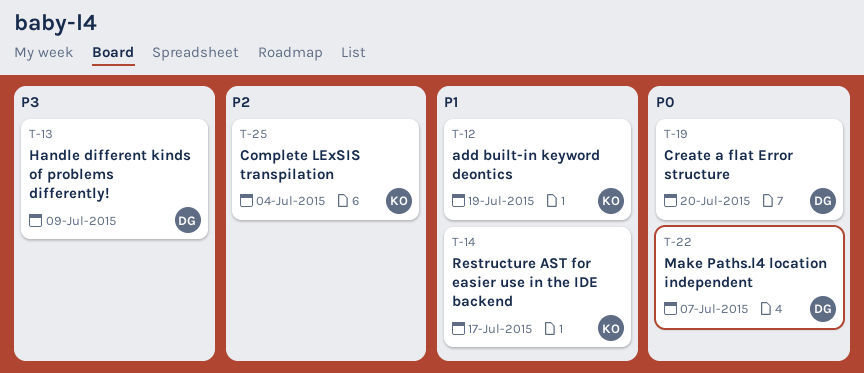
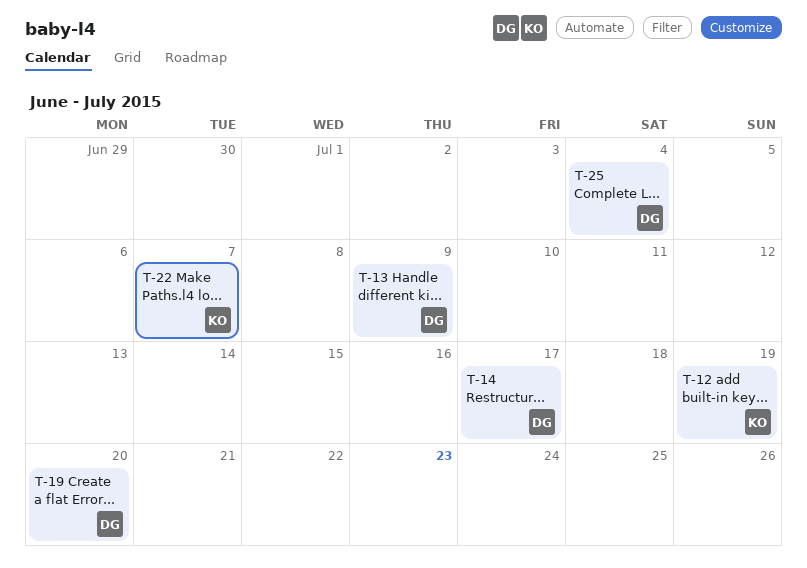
T-14, owner: KO -> DG
T-22, owner: DG -> KO
T-25, owner: KO -> DG

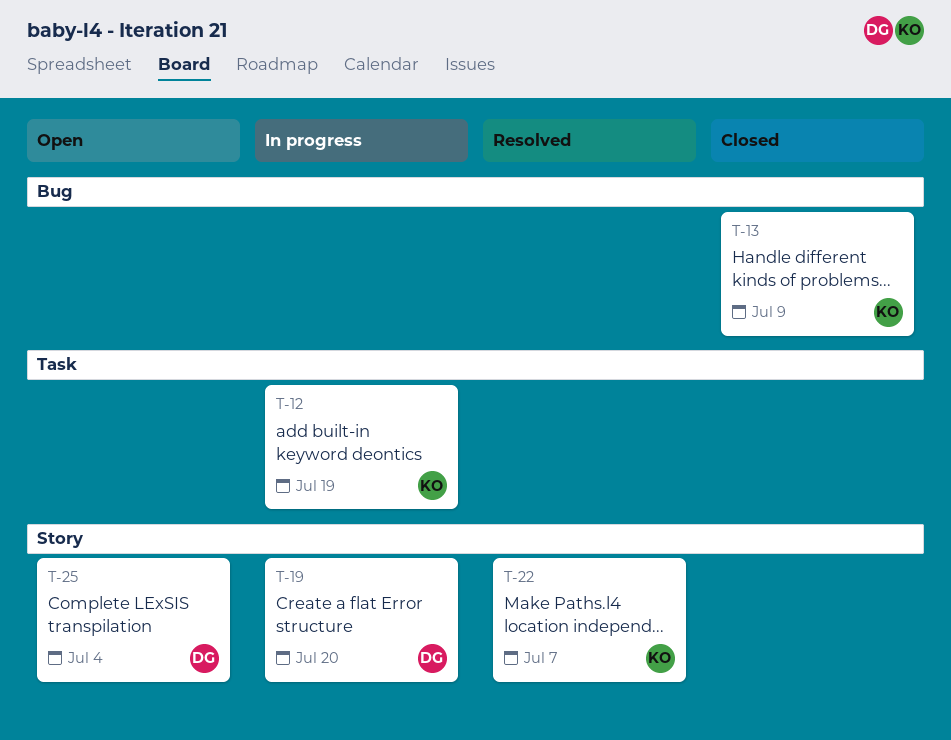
T-13, owner: DG -> KO
T-14: present -> none

